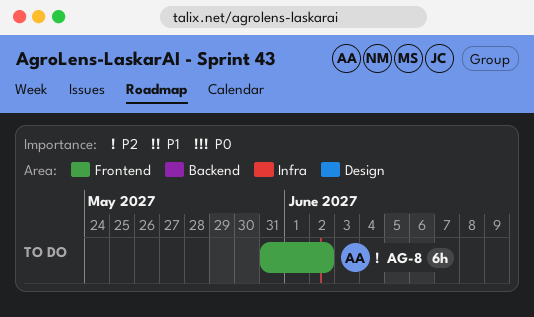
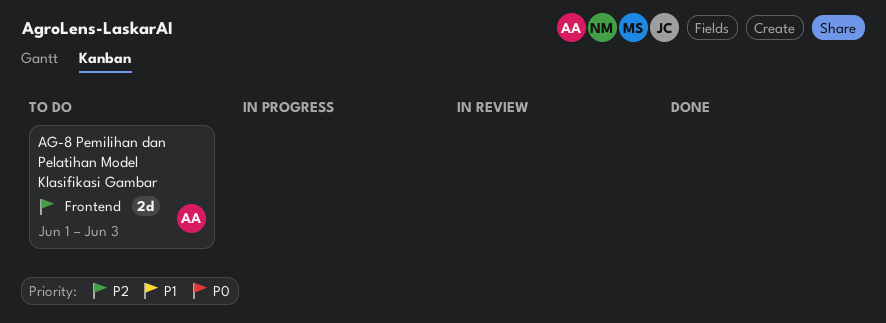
AG-8, estimate: 6h -> 2d
AG-8, start: May 31 -> Jun 1
AG-8, due: Jun 2 -> Jun 3

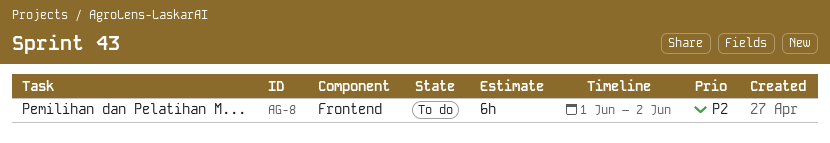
AG-8, estimate: 2d -> 6h
AG-8, due: Jun 3 -> Jun 2

